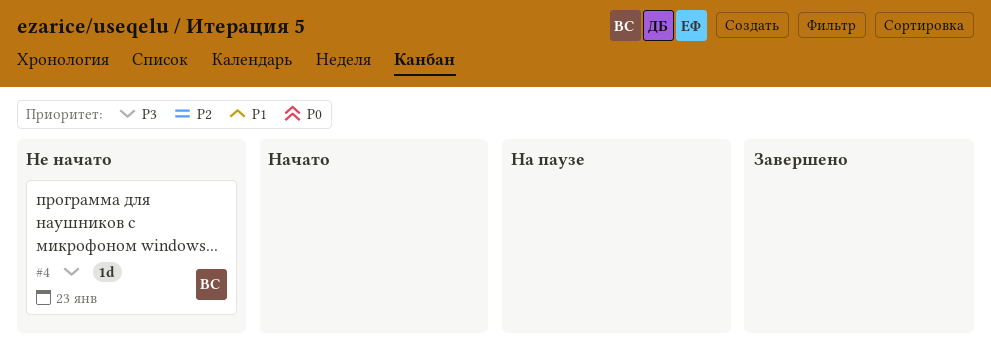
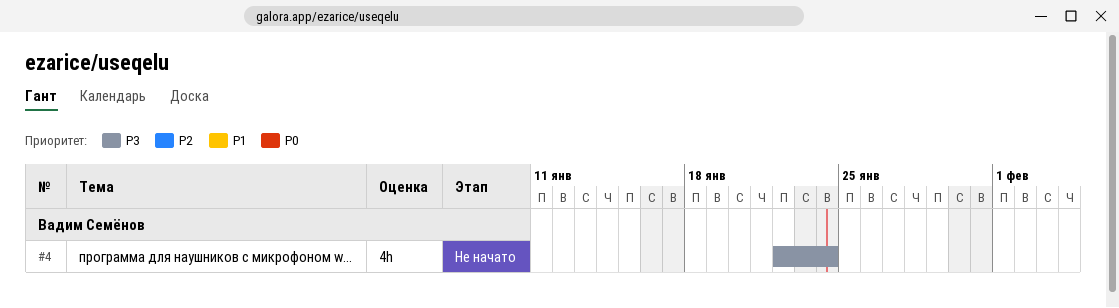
#4, estimate: 1d -> 4h
#4, due: Jan 23 -> Jan 24

